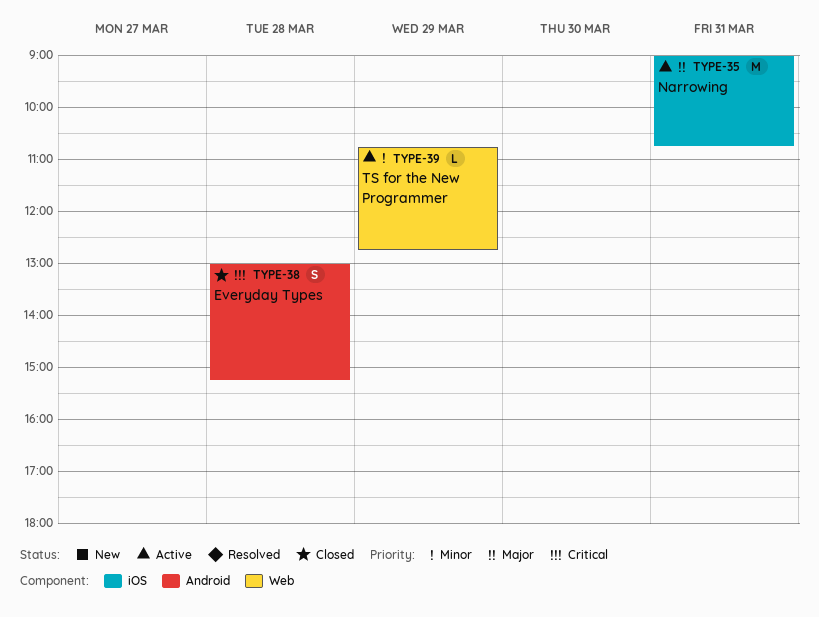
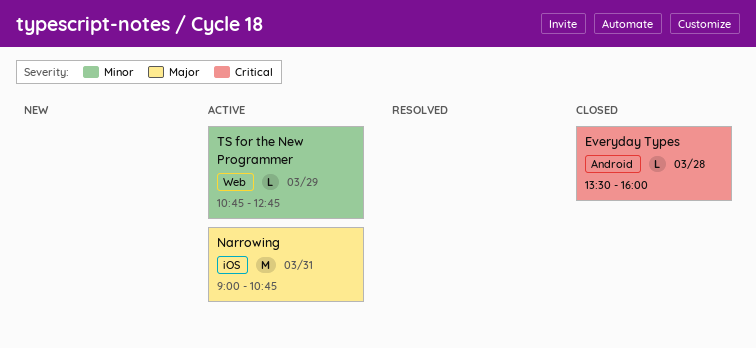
Everyday Types, estimate: S -> L
Everyday Types, begins: 13:00 -> 13:30
Everyday Types, ends: 15:15 -> 16:00

